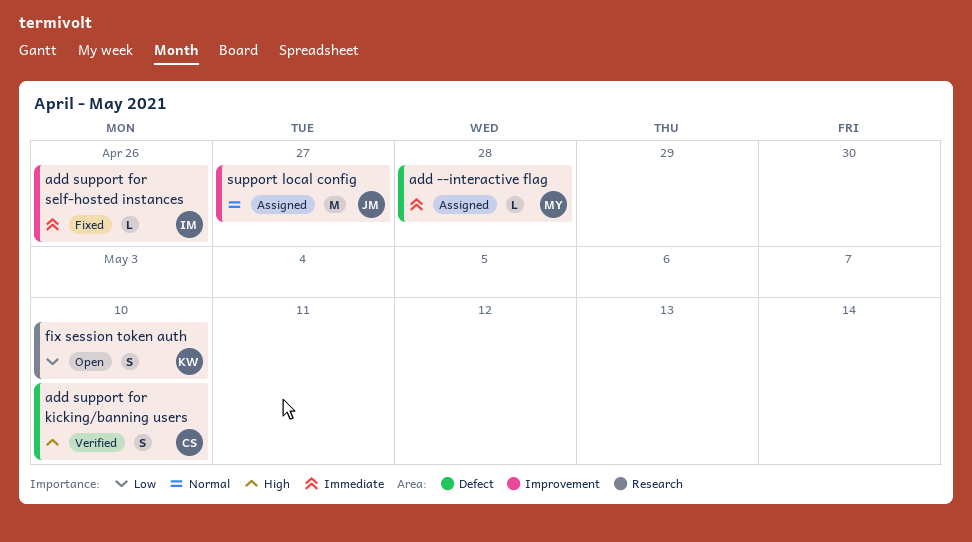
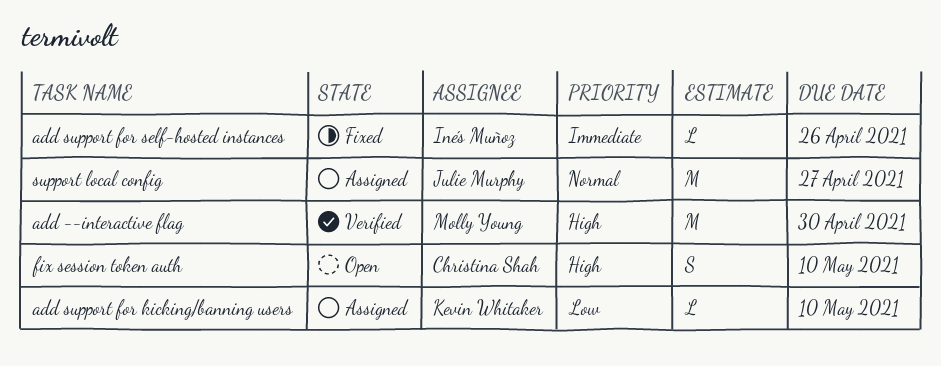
add --interactive flag, status: Assigned -> Verified
add --interactive flag, priority: Immediate -> High
add --interactive flag, estimate: L -> M
add --interactive flag, due: Apr 28 -> Apr 30
add support for kicking/banning users, status: Verified -> Assigned
add support for kicking/banning users, owner: Christina Shah -> Kevin Whitaker
add support for kicking/banning users, priority: High -> Low
add support for kicking/banning users, estimate: S -> L
fix session token auth, owner: Kevin Whitaker -> Christina Shah
fix session token auth, priority: Low -> High

